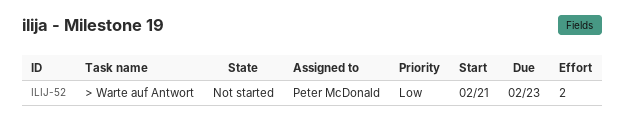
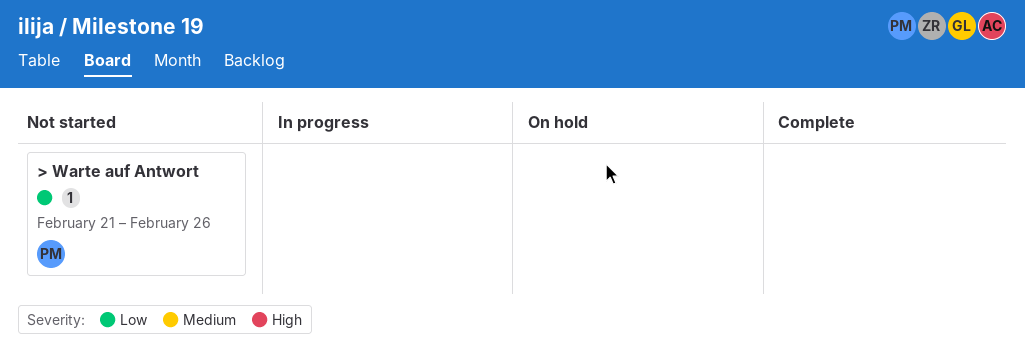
> Warte auf Antwort, estimate: 2 -> 1
> Warte auf Antwort, due: Feb 23 -> Feb 26

